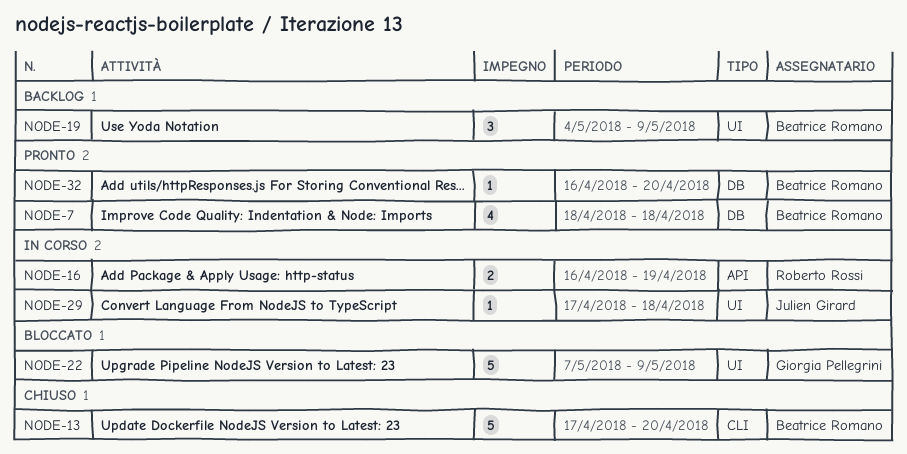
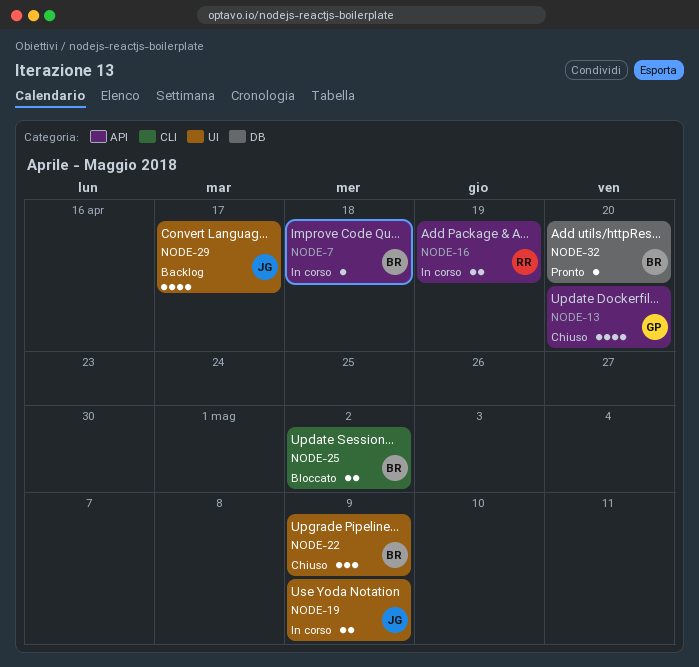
NODE-7, status: Pronto -> In corso
NODE-7, label: DB -> API
NODE-7, estimate: 4 -> 1
NODE-13, owner: Beatrice Romano -> Giorgia Pellegrini
NODE-13, label: CLI -> API
NODE-13, estimate: 5 -> 4
NODE-19, status: Backlog -> In corso
NODE-19, owner: Beatrice Romano -> Julien Girard
NODE-19, estimate: 3 -> 2
NODE-22, status: Bloccato -> Chiuso
NODE-22, owner: Giorgia Pellegrini -> Beatrice Romano
NODE-22, estimate: 5 -> 3
NODE-25: none -> present
NODE-29, status: In corso -> Backlog
NODE-29, estimate: 1 -> 4
NODE-29, due: Apr 18 -> Apr 17

